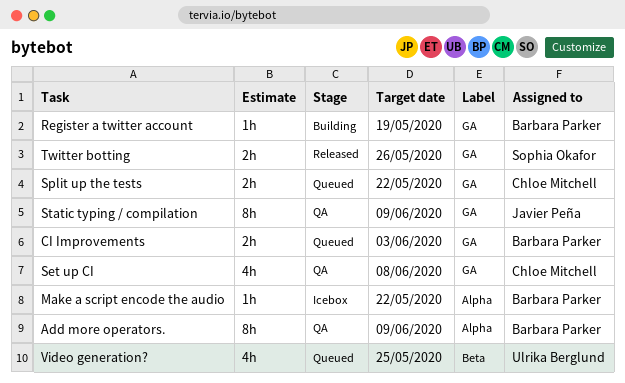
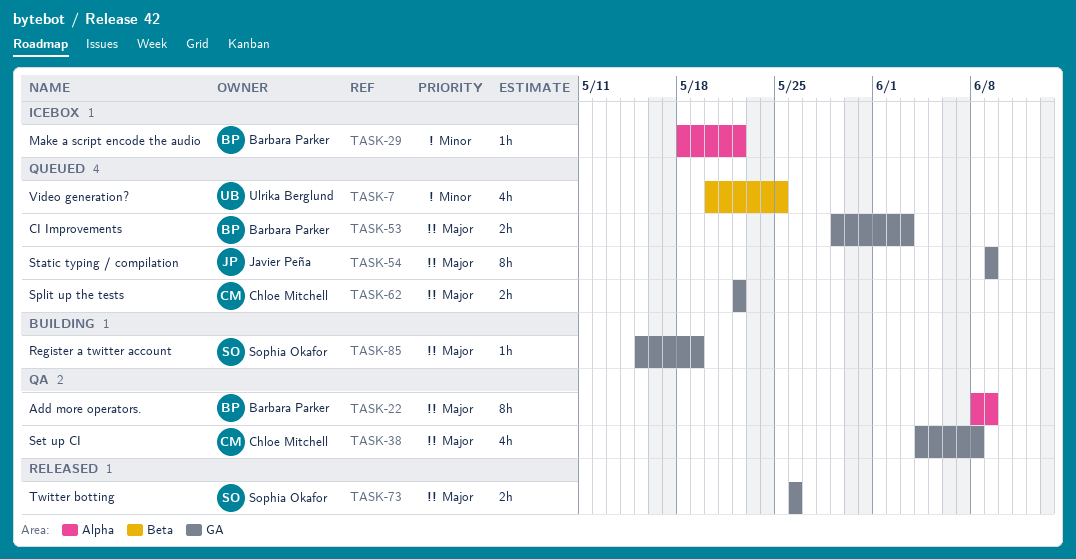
Register a twitter account, owner: Barbara Parker -> Sophia Okafor
Static typing / compilation, status: QA -> Queued

